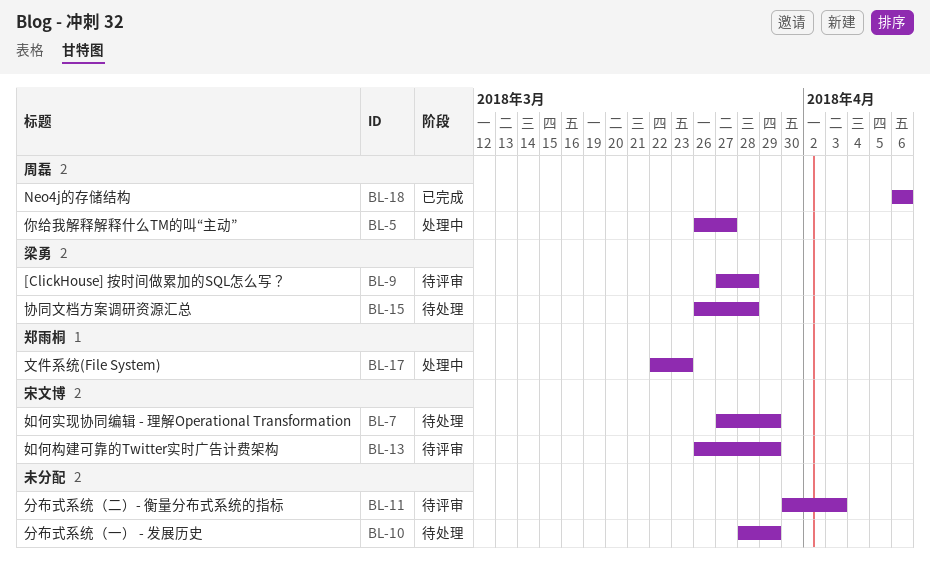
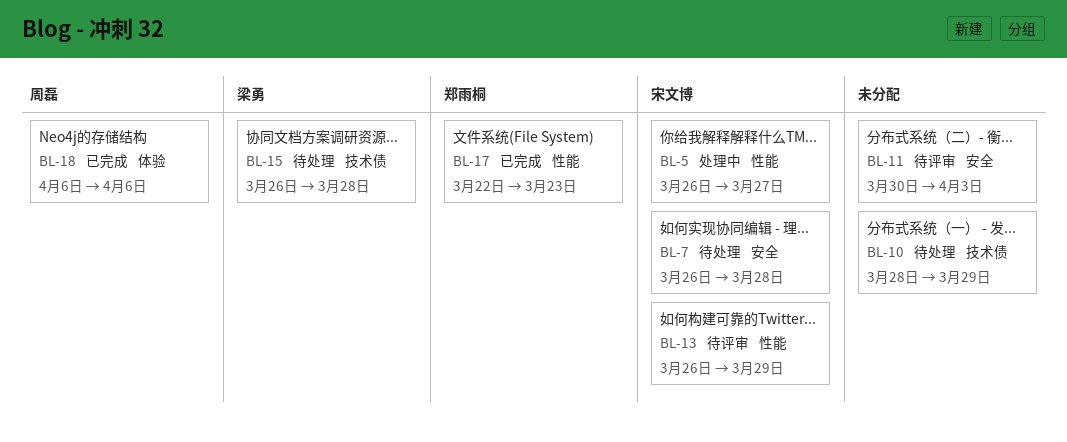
BL-5, owner: 周磊 -> 宋文博
BL-7, start: Mar 27 -> Mar 26
BL-7, due: Mar 29 -> Mar 28
BL-9: present -> none
BL-17, status: 处理中 -> 已完成

